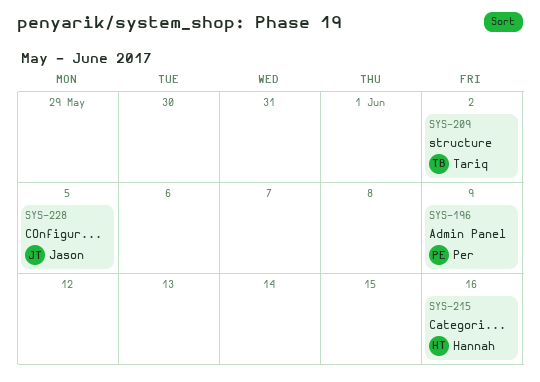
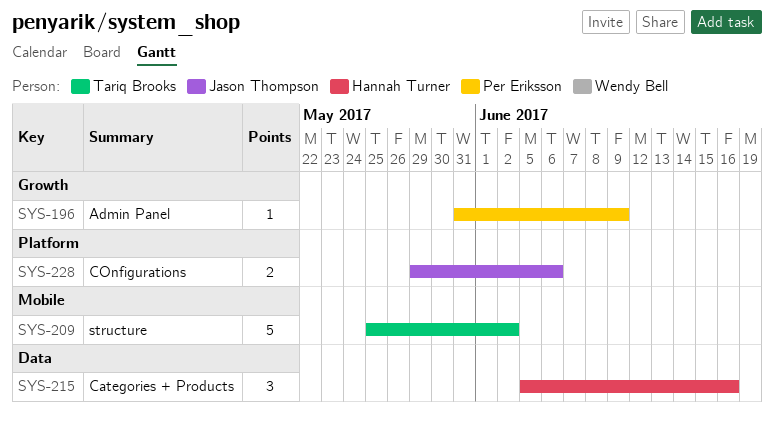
SYS-228, due: Jun 5 -> Jun 6

